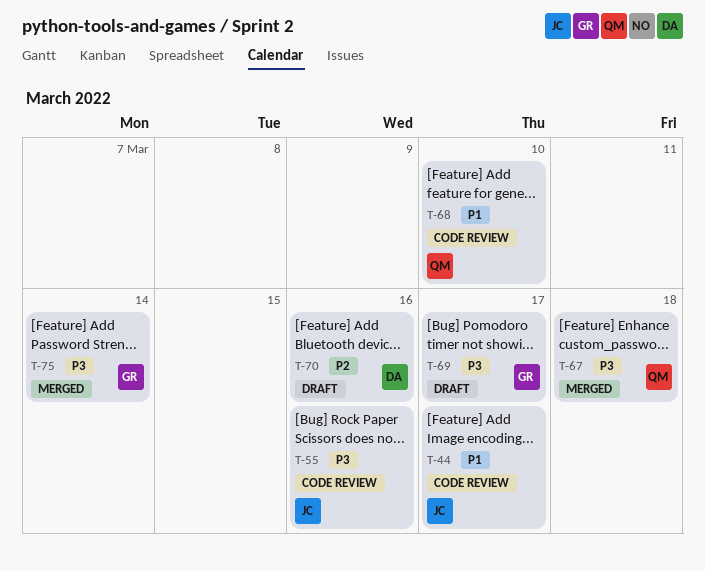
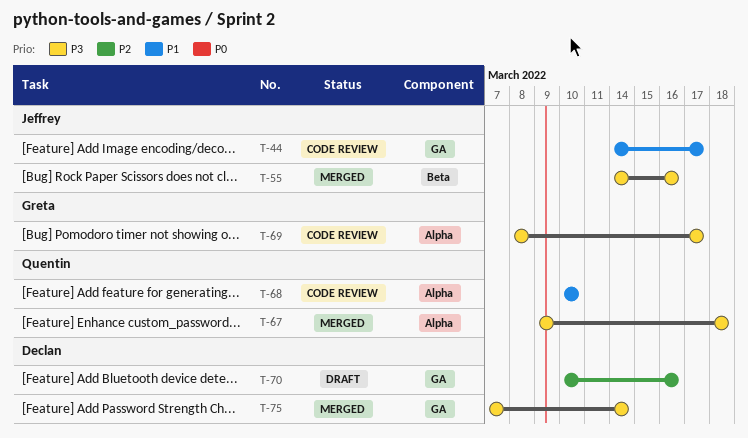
T-55, status: Code review -> Merged
T-69, status: Draft -> Code review
T-75, owner: Greta -> Declan

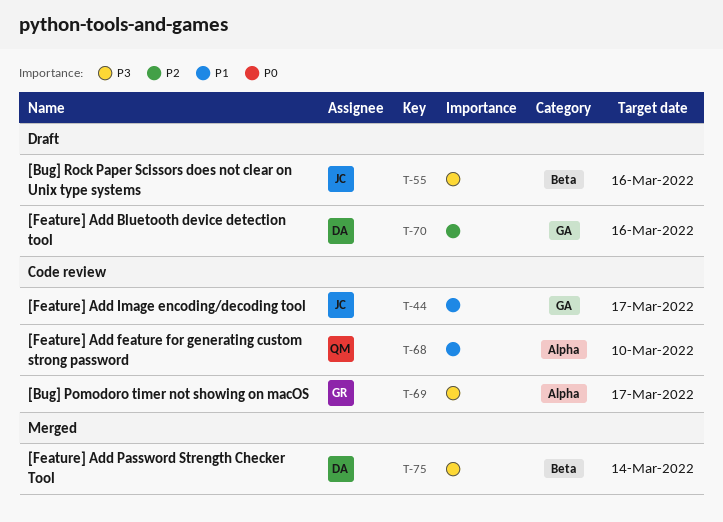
T-55, status: Merged -> Draft
T-67: present -> none
T-75, label: GA -> Beta

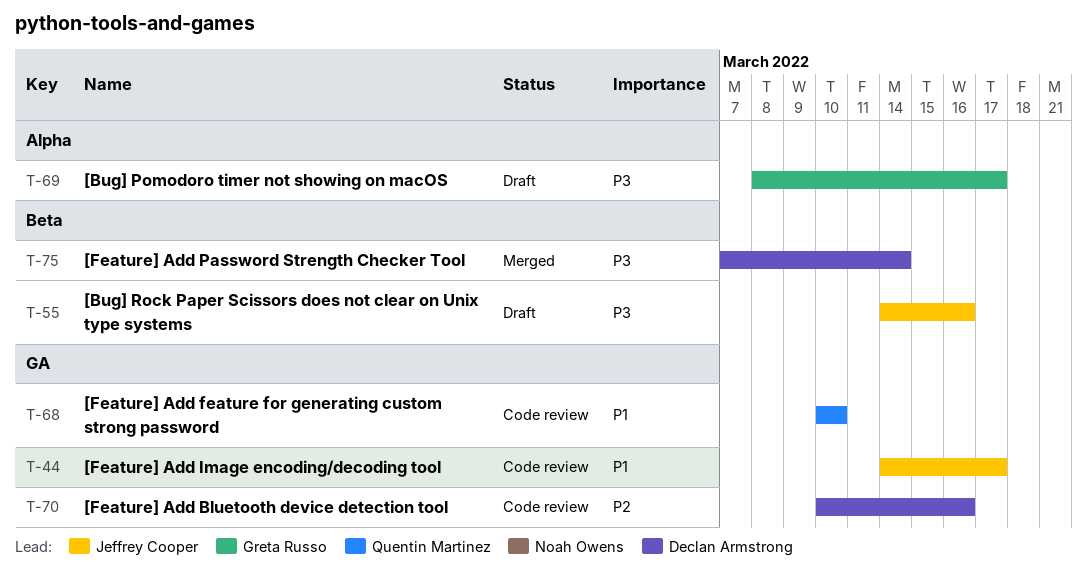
T-68, label: Alpha -> GA
T-69, status: Code review -> Draft
T-70, status: Draft -> Code review

